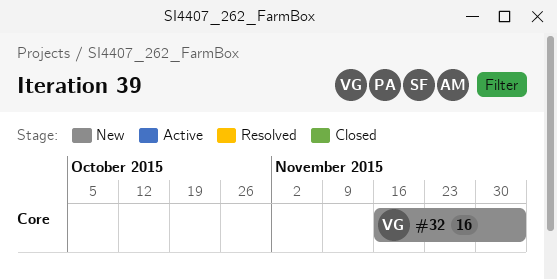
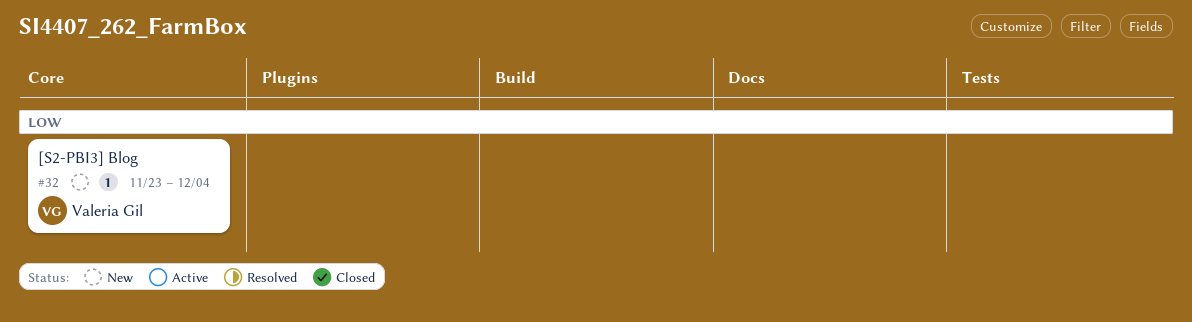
#32, estimate: 16 -> 1
#32, start: Nov 16 -> Nov 23

